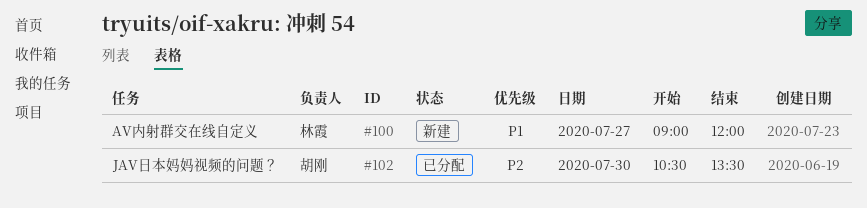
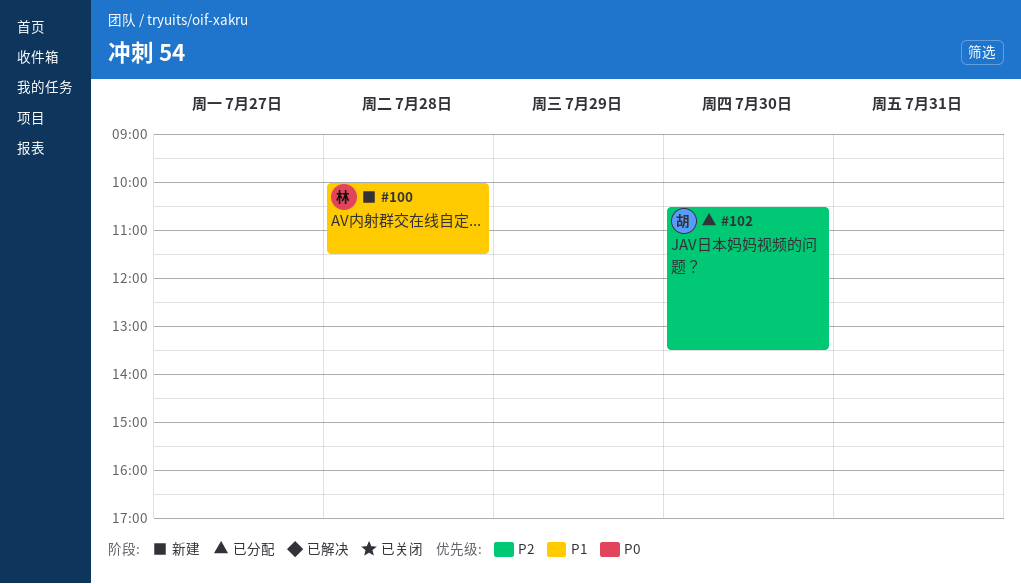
#100, day: Jul 27 -> Jul 28
#100, begins: 09:00 -> 10:00
#100, ends: 12:00 -> 11:30

